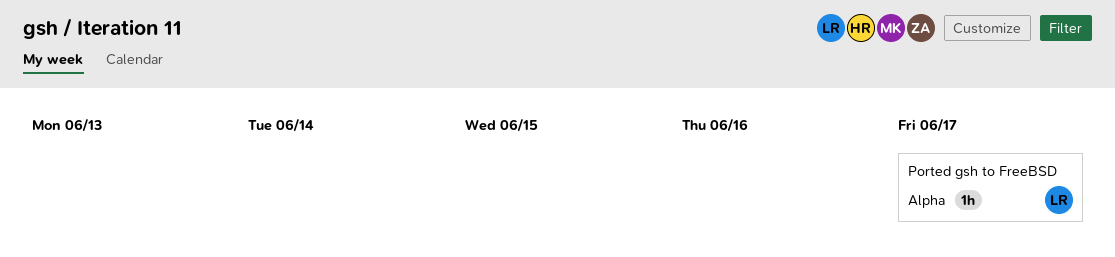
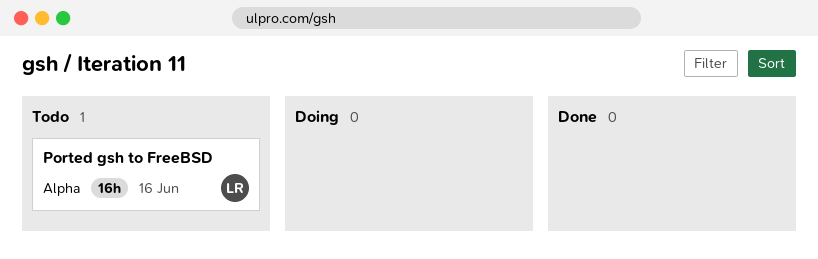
Ported gsh to FreeBSD, estimate: 1h -> 16h
Ported gsh to FreeBSD, due: Jun 17 -> Jun 16

